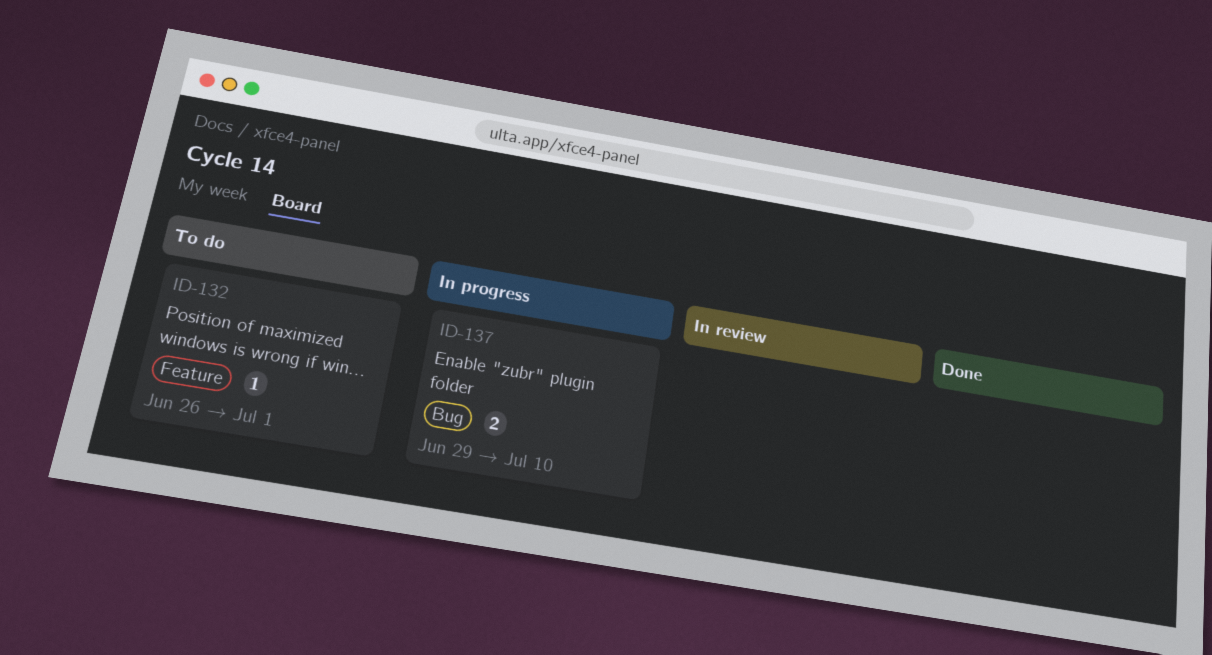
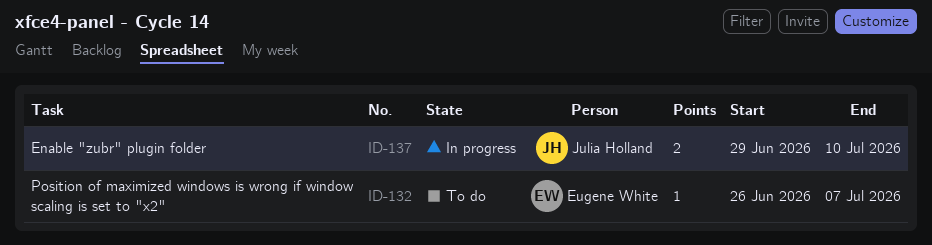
ID-132, due: Jul 1 -> Jul 7

